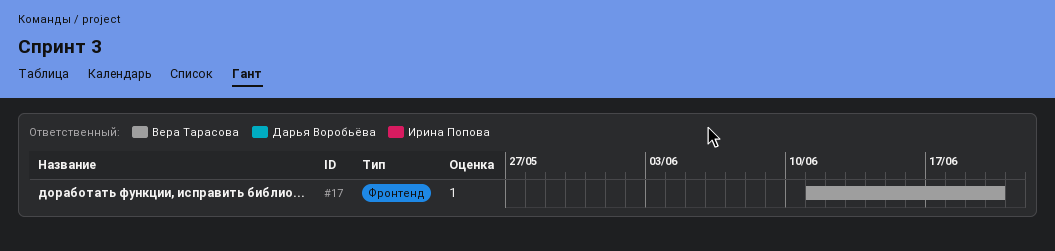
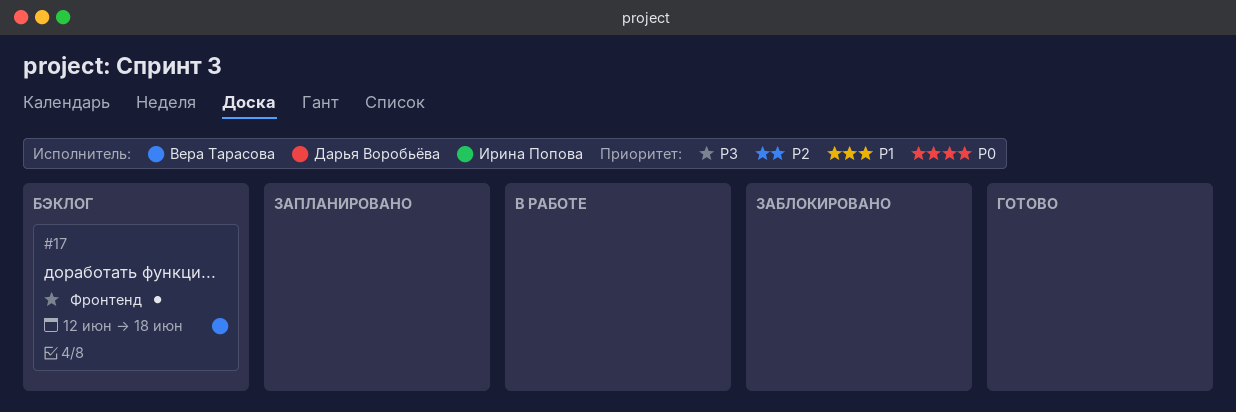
#17, start: Jun 11 -> Jun 12
#17, due: Jun 20 -> Jun 18

